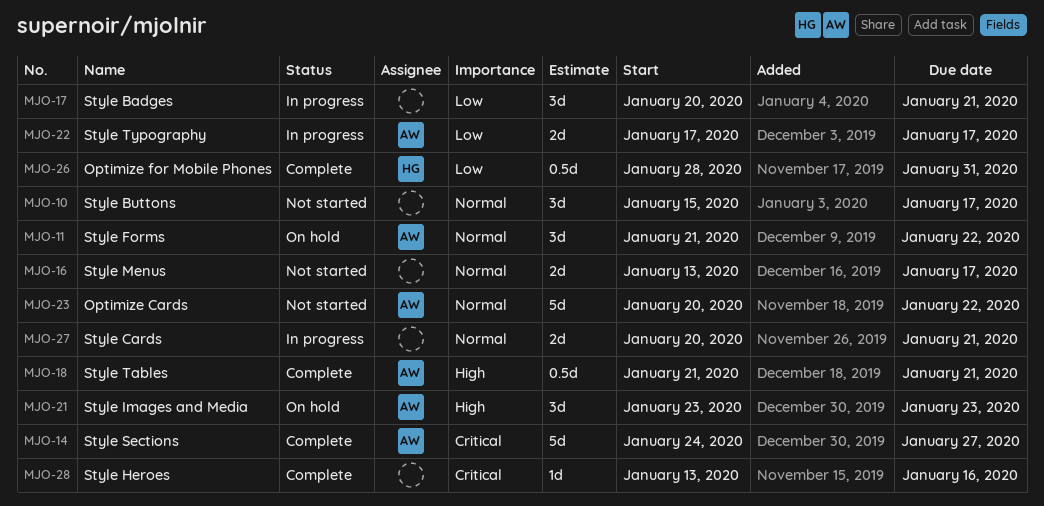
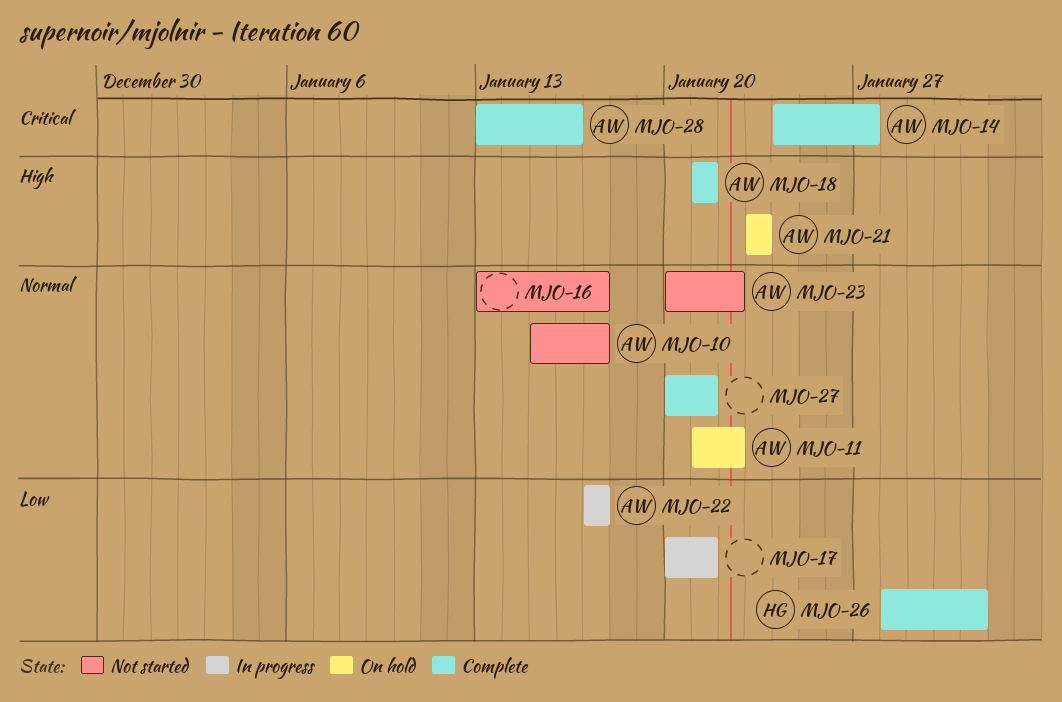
MJO-10, owner: none -> AW
MJO-27, status: In progress -> Complete
MJO-28, owner: none -> AW

